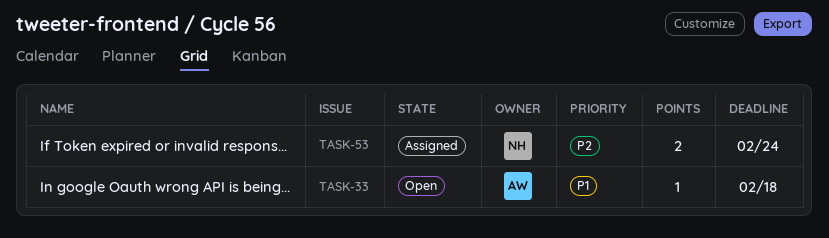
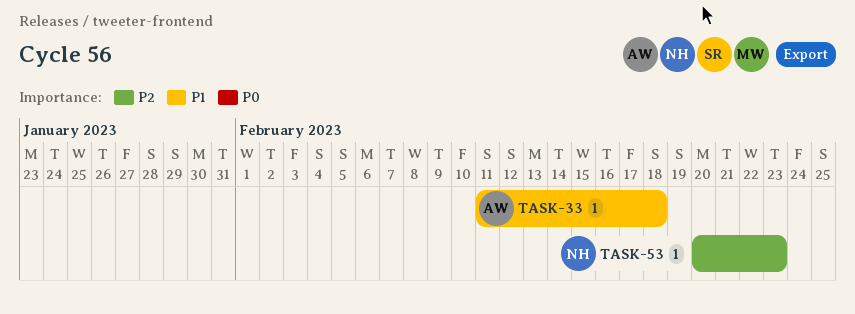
TASK-53, estimate: 2 -> 1
TASK-53, due: Feb 24 -> Feb 23

